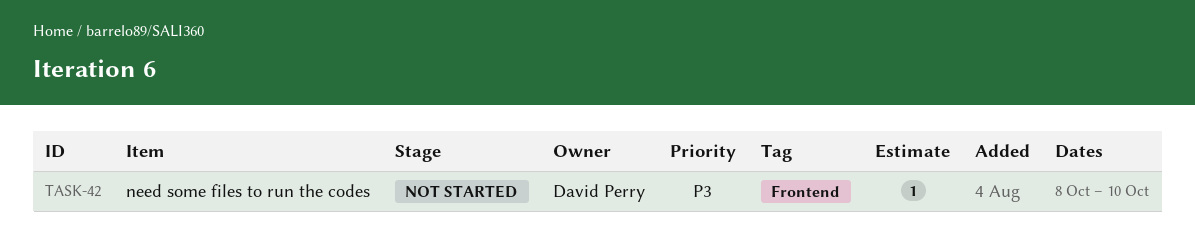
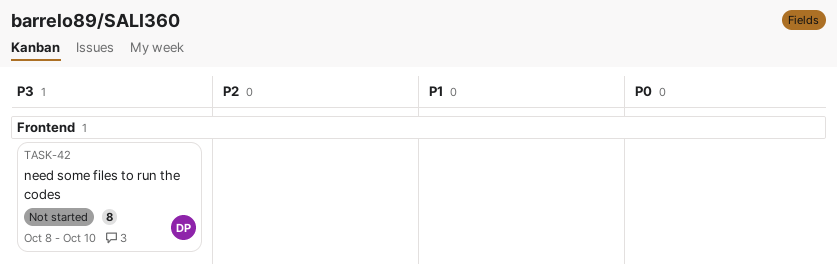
TASK-42, estimate: 1 -> 8

